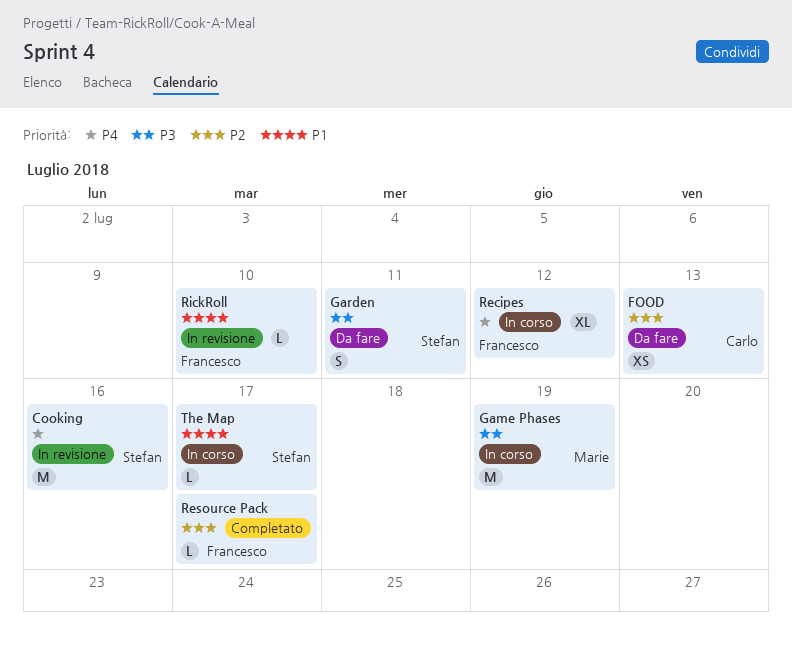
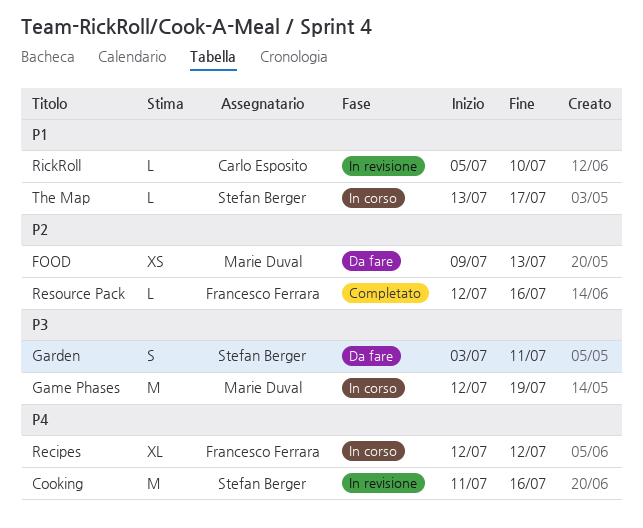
FOOD, owner: Carlo Esposito -> Marie Duval
Resource Pack, due: Jul 17 -> Jul 16
RickRoll, owner: Francesco Ferrara -> Carlo Esposito

